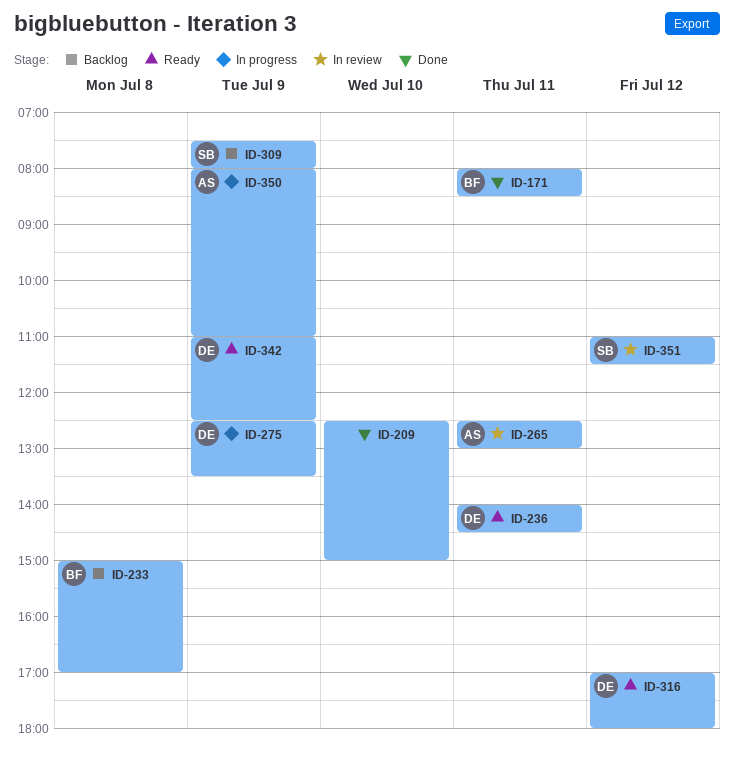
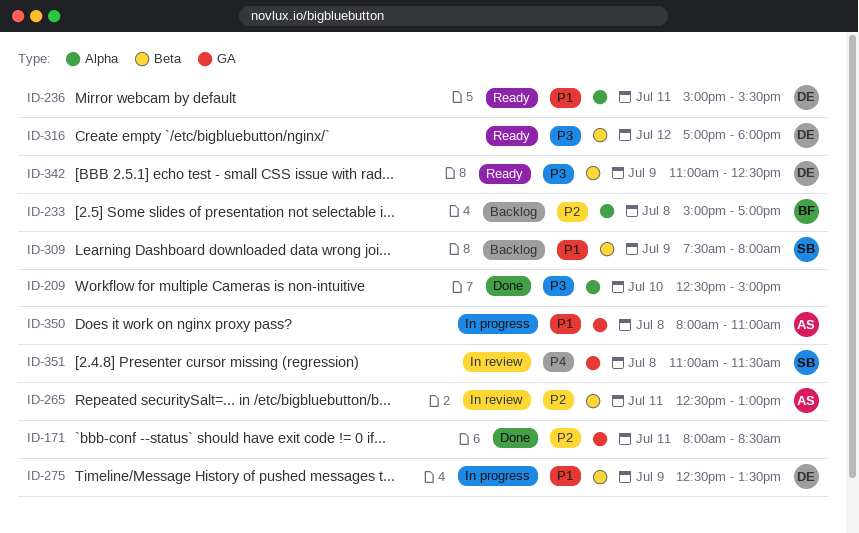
ID-171, owner: BF -> none
ID-236, begins: 14:00 -> 15:00
ID-236, ends: 14:30 -> 15:30
ID-350, day: Jul 9 -> Jul 8
ID-351, day: Jul 12 -> Jul 8

